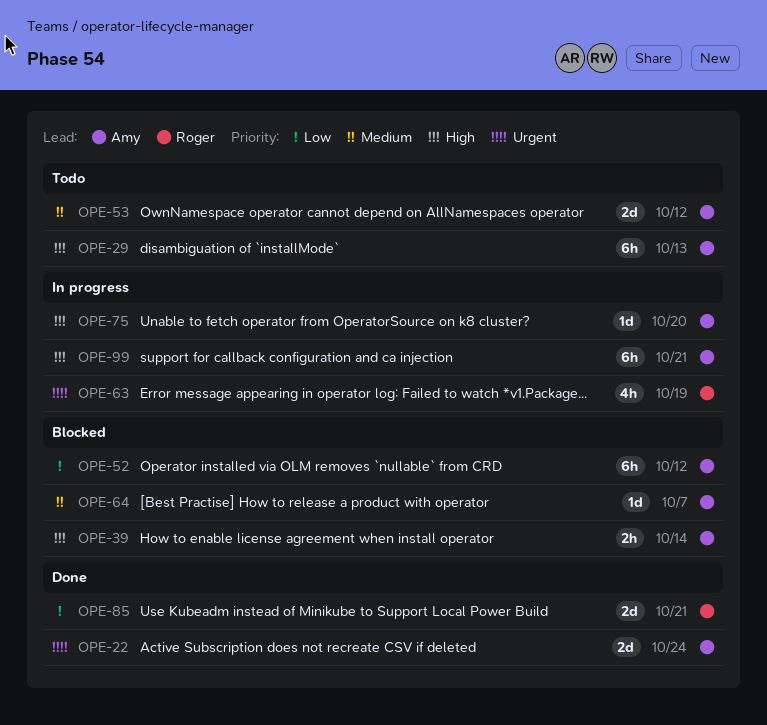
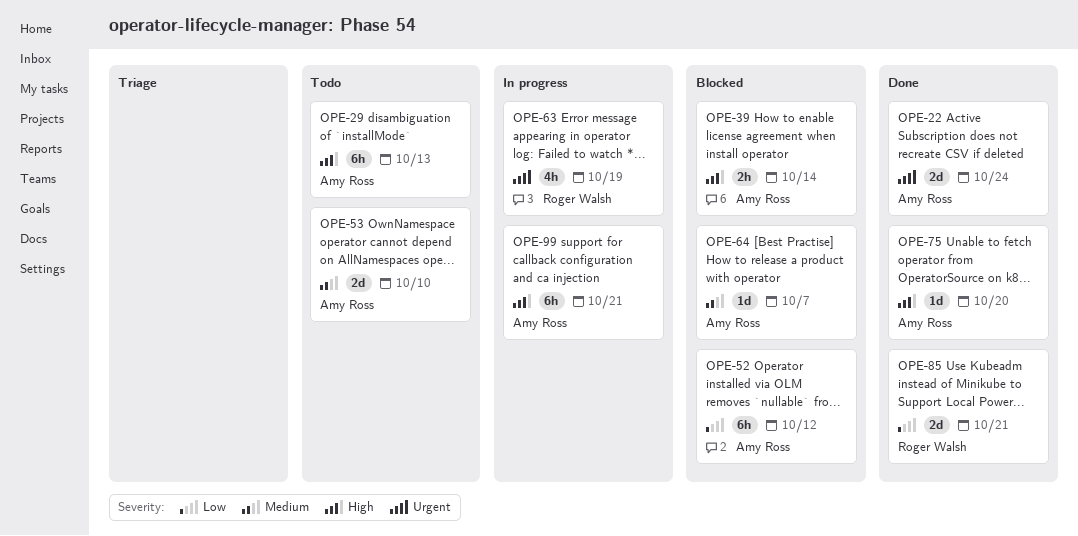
OPE-53, due: Oct 12 -> Oct 10
OPE-75, status: In progress -> Done

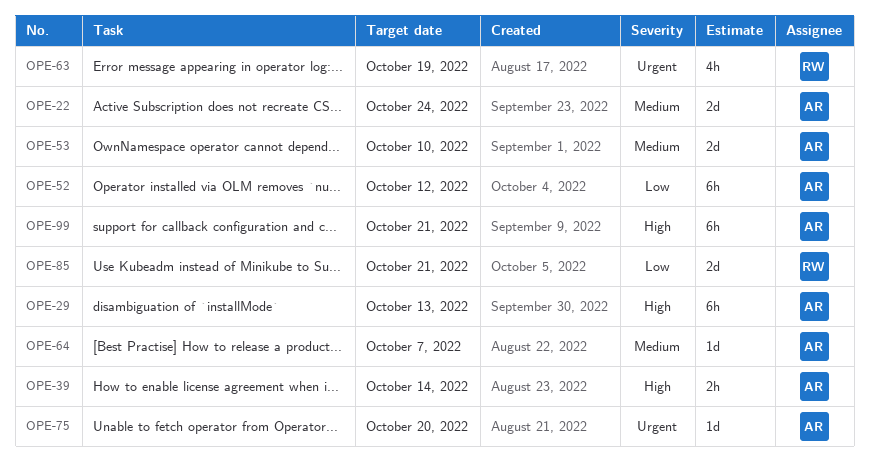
OPE-22, priority: Urgent -> Medium
OPE-75, priority: High -> Urgent

